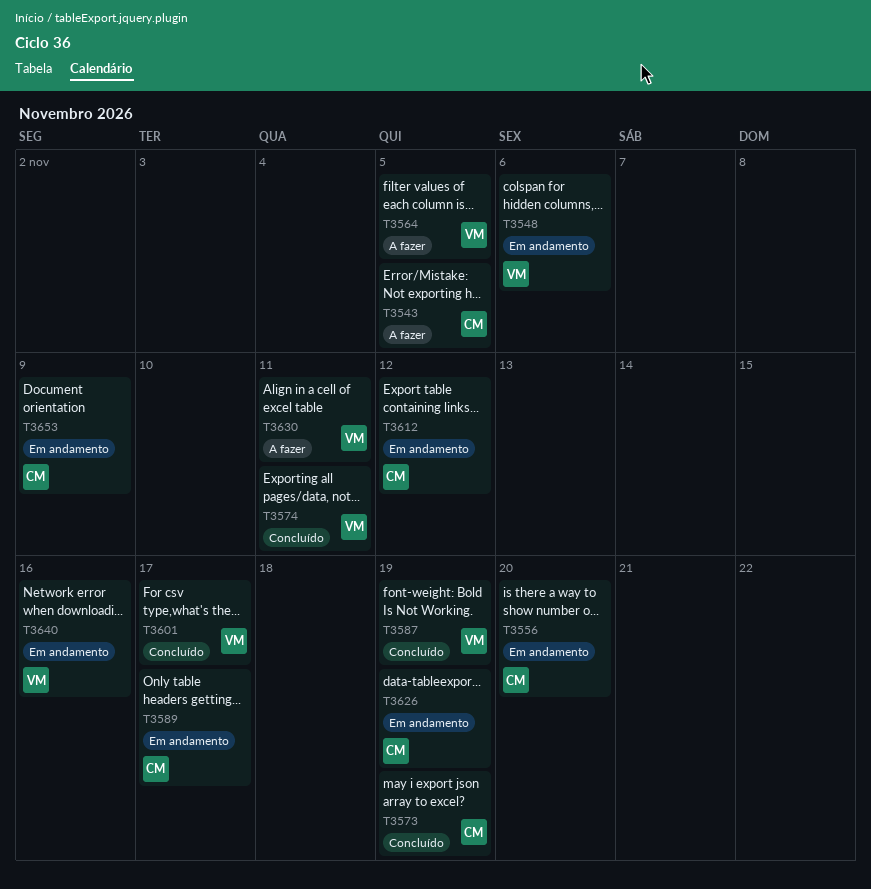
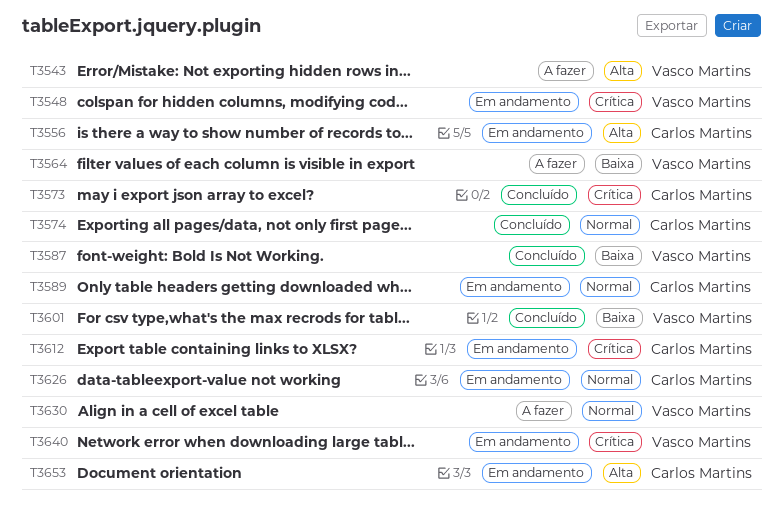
T3543, owner: Carlos Martins -> Vasco Martins
T3574, owner: Vasco Martins -> Carlos Martins

